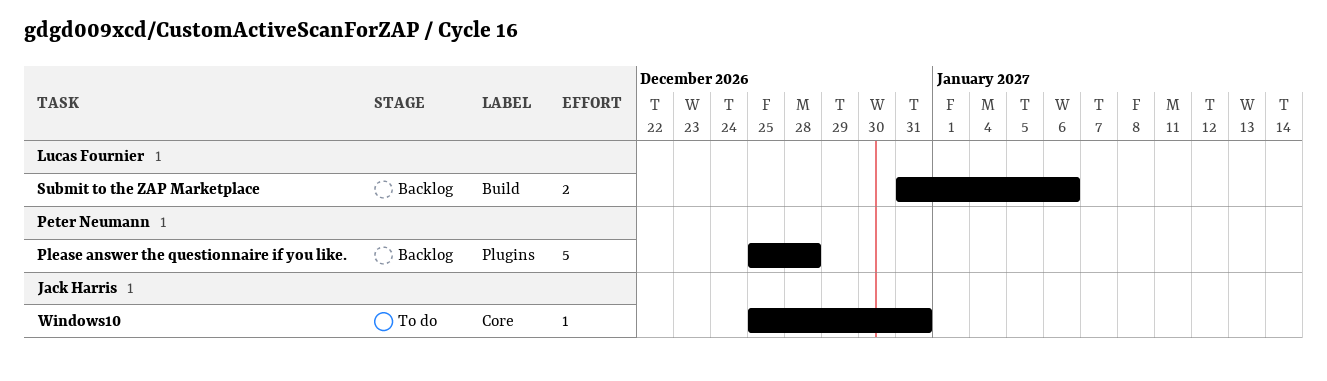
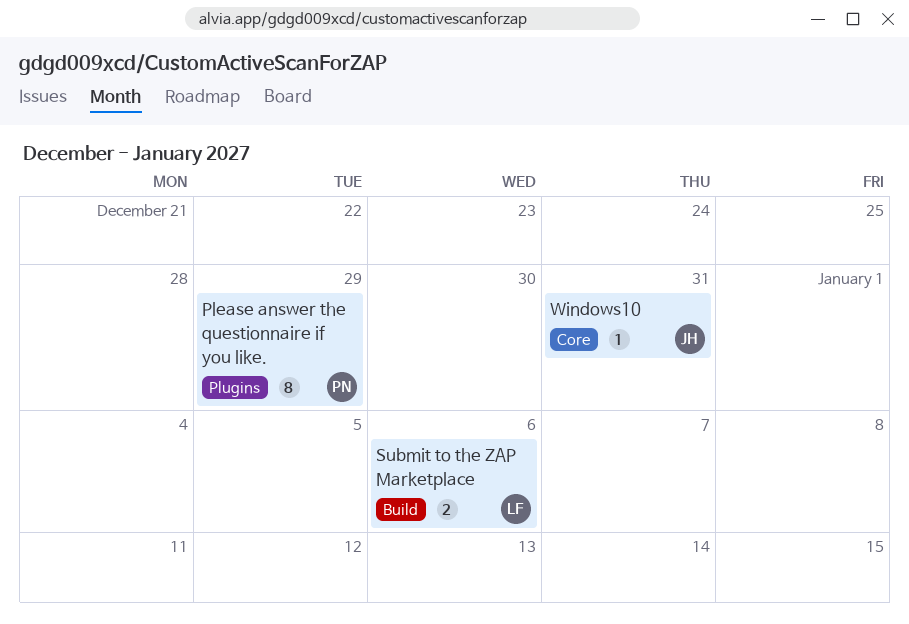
Please answer the questionnaire if you like., estimate: 5 -> 8
Please answer the questionnaire if you like., due: Dec 28 -> Dec 29

